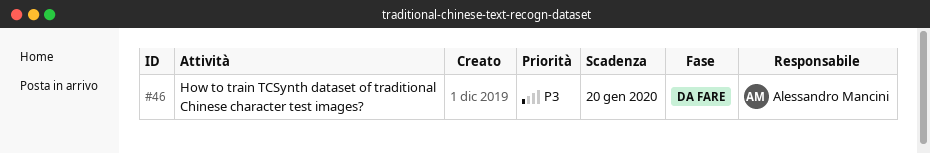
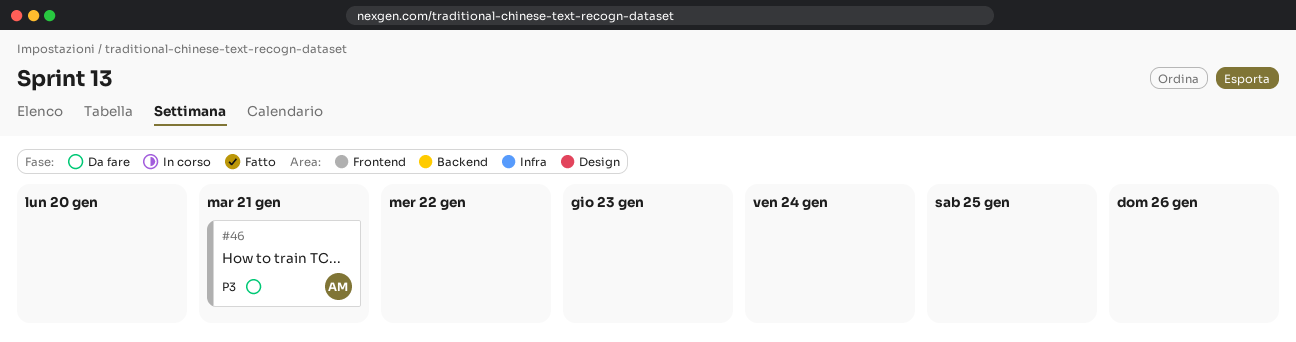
#46, due: Jan 20 -> Jan 21

